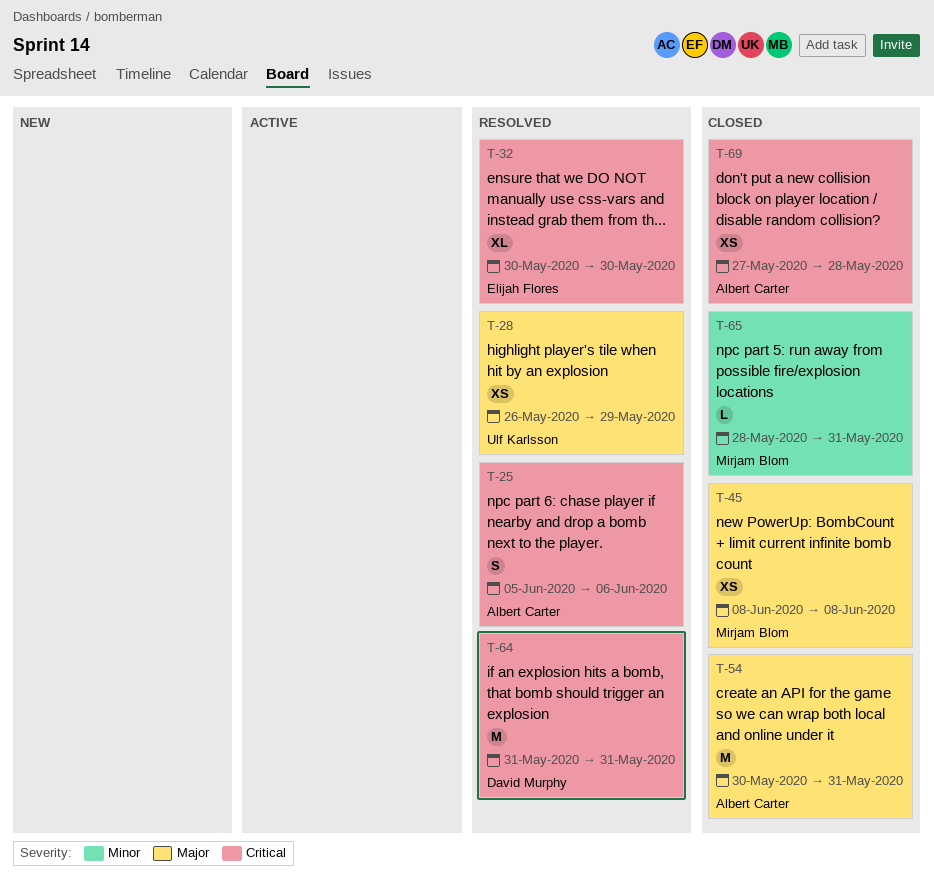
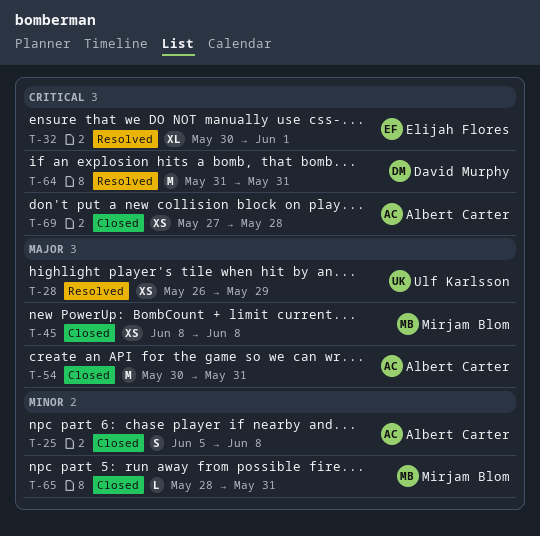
T-25, status: Resolved -> Closed
T-25, priority: Critical -> Minor
T-25, due: Jun 6 -> Jun 8
T-32, due: May 30 -> Jun 1

